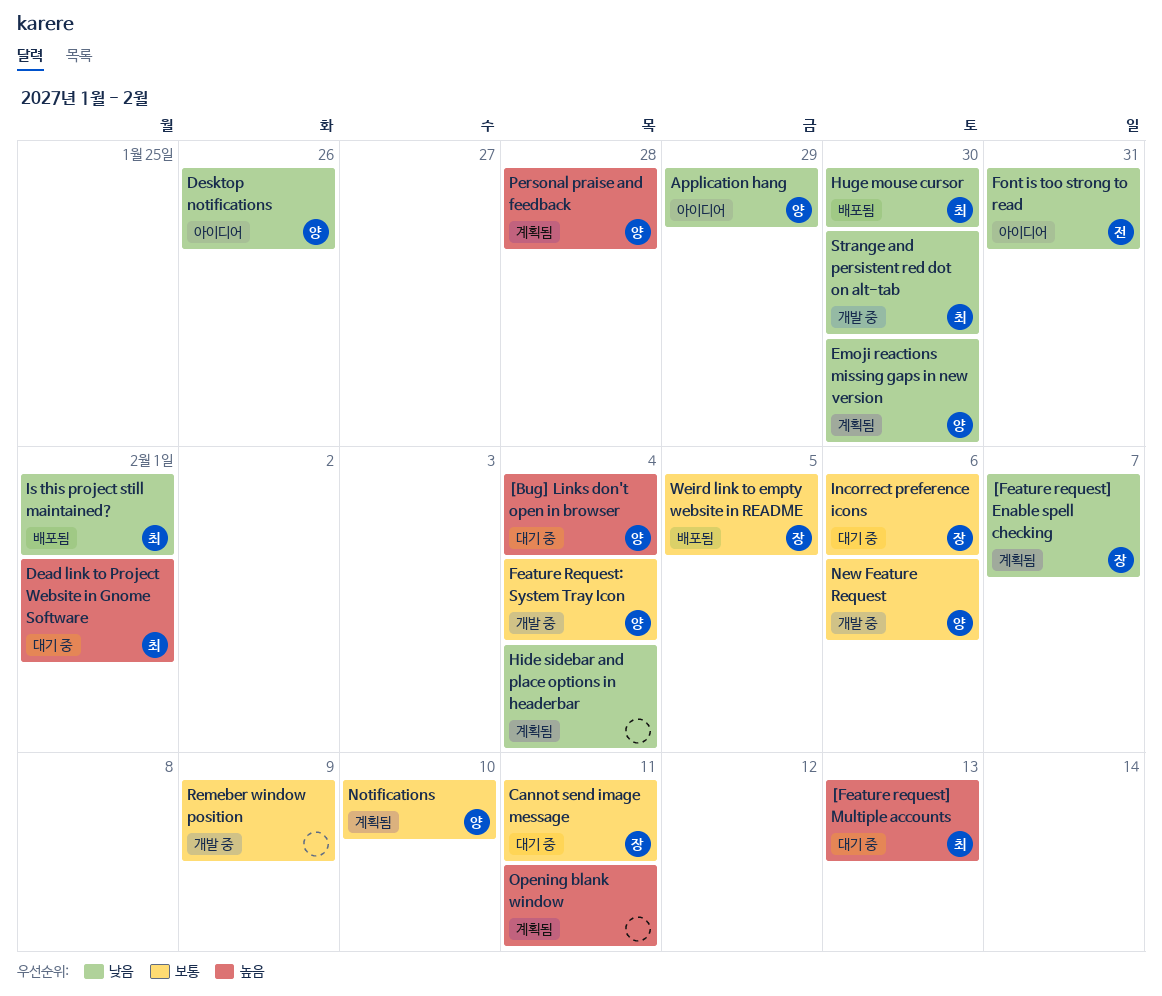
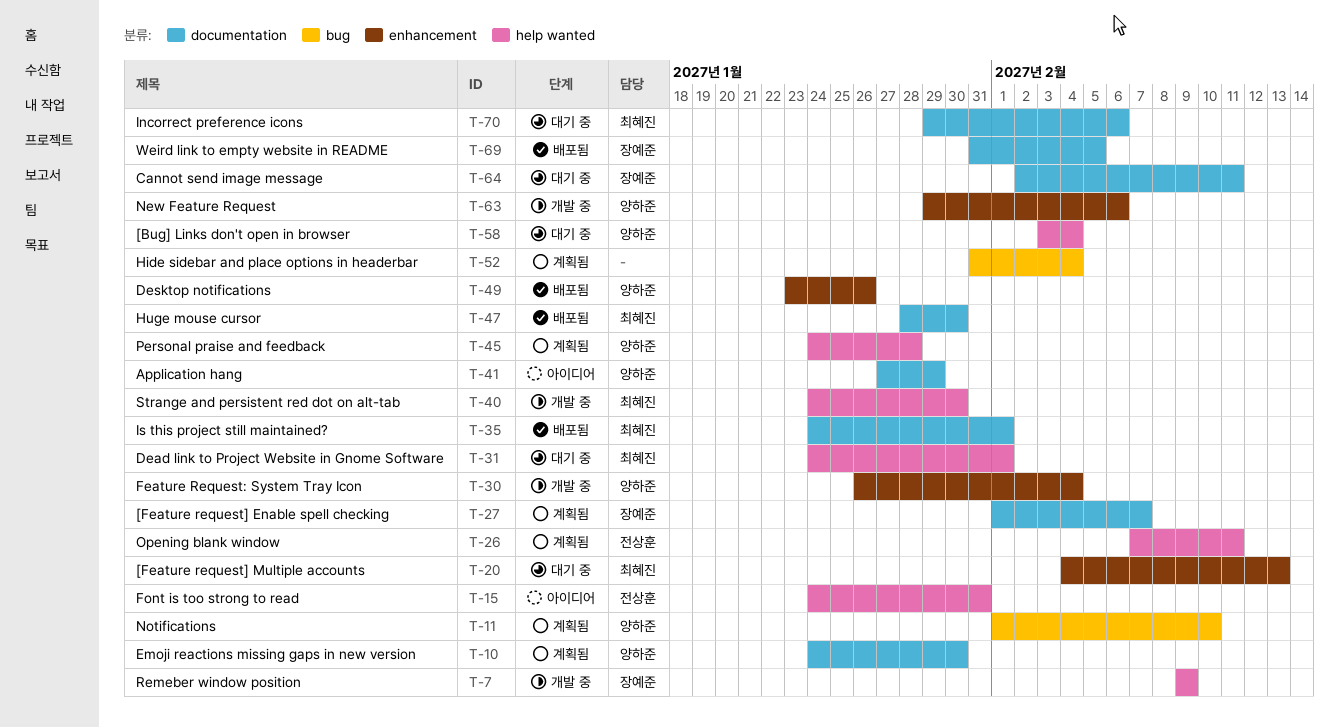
Desktop notifications, status: 아이디어 -> 배포됨
Incorrect preference icons, owner: 장예준 -> 최혜진
Opening blank window, owner: none -> 전상훈
Remeber window position, owner: none -> 장예준

